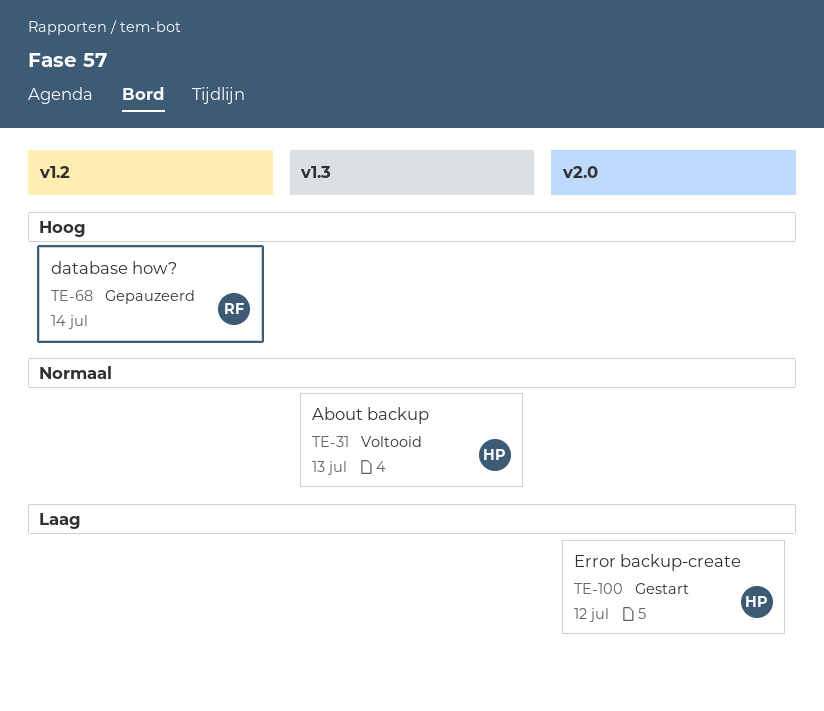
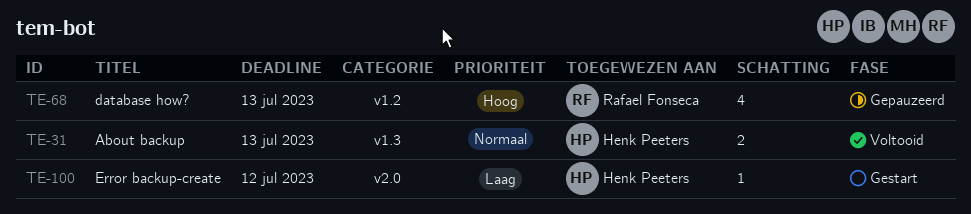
TE-68, due: Jul 14 -> Jul 13

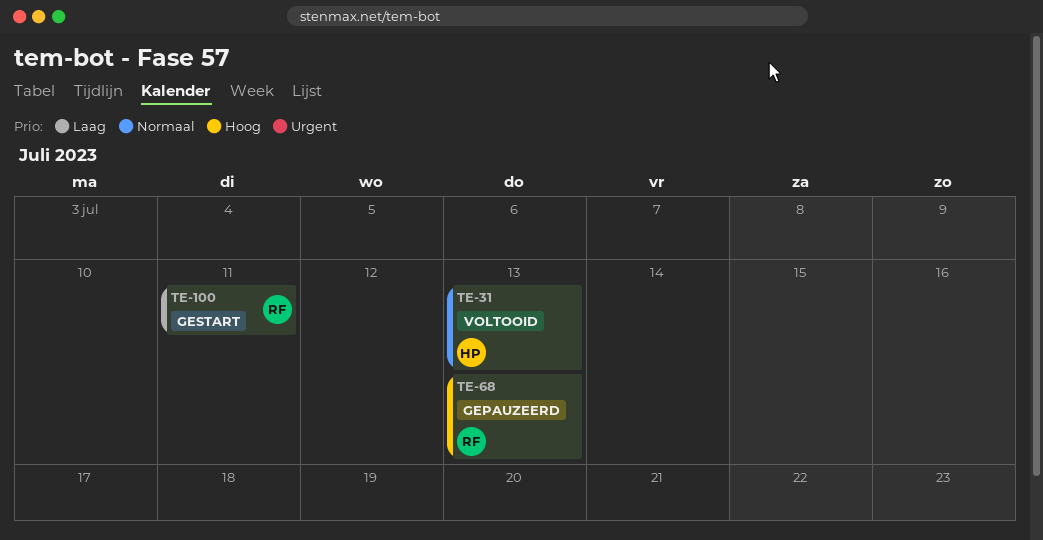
TE-100, owner: Henk Peeters -> Rafael Fonseca
TE-100, due: Jul 12 -> Jul 11

